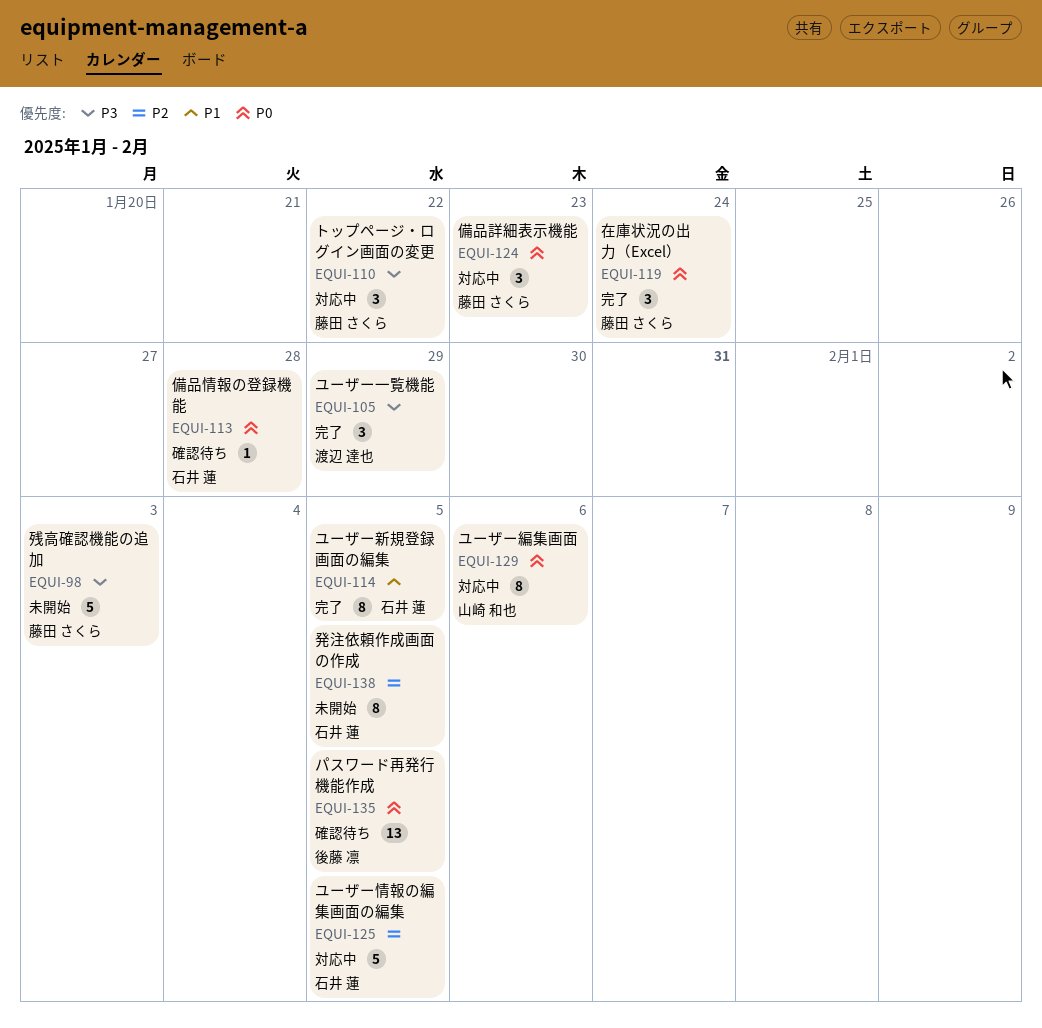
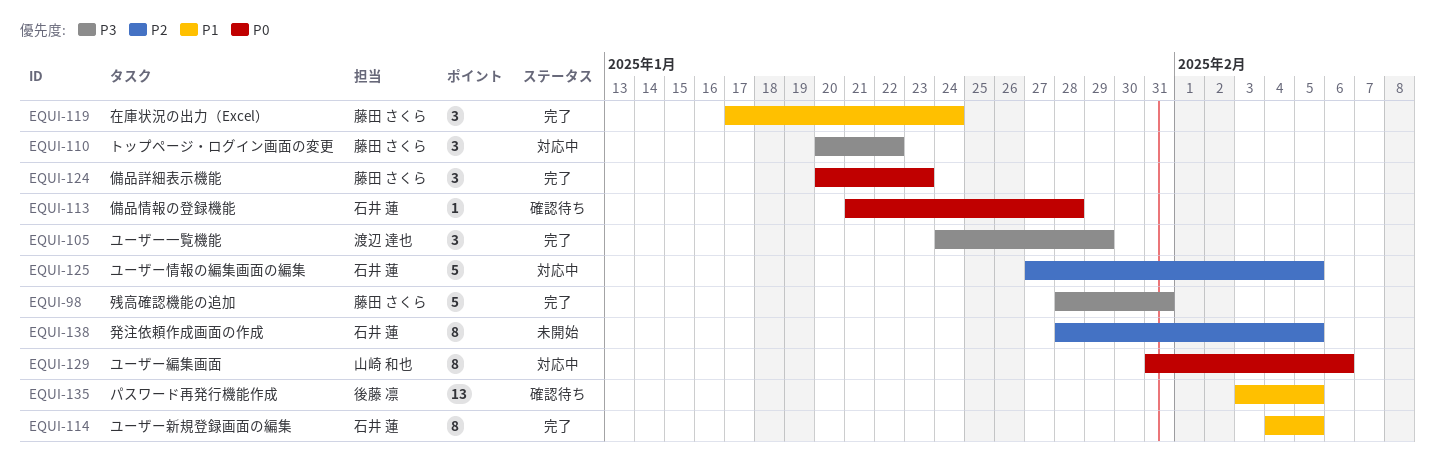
EQUI-98, status: 未開始 -> 完了
EQUI-98, due: Feb 3 -> Jan 31
EQUI-119, priority: P0 -> P1
EQUI-124, status: 対応中 -> 完了
EQUI-135, priority: P0 -> P1

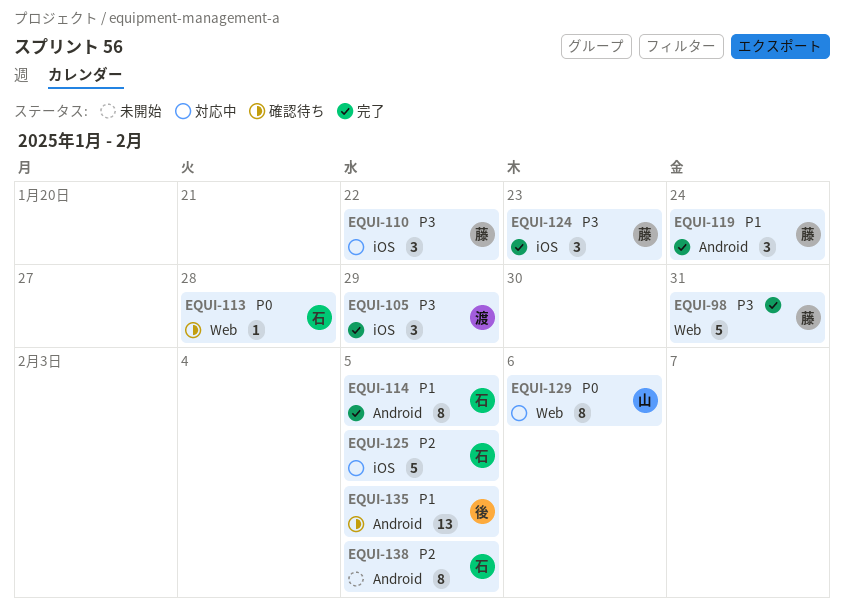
EQUI-124, priority: P0 -> P3

